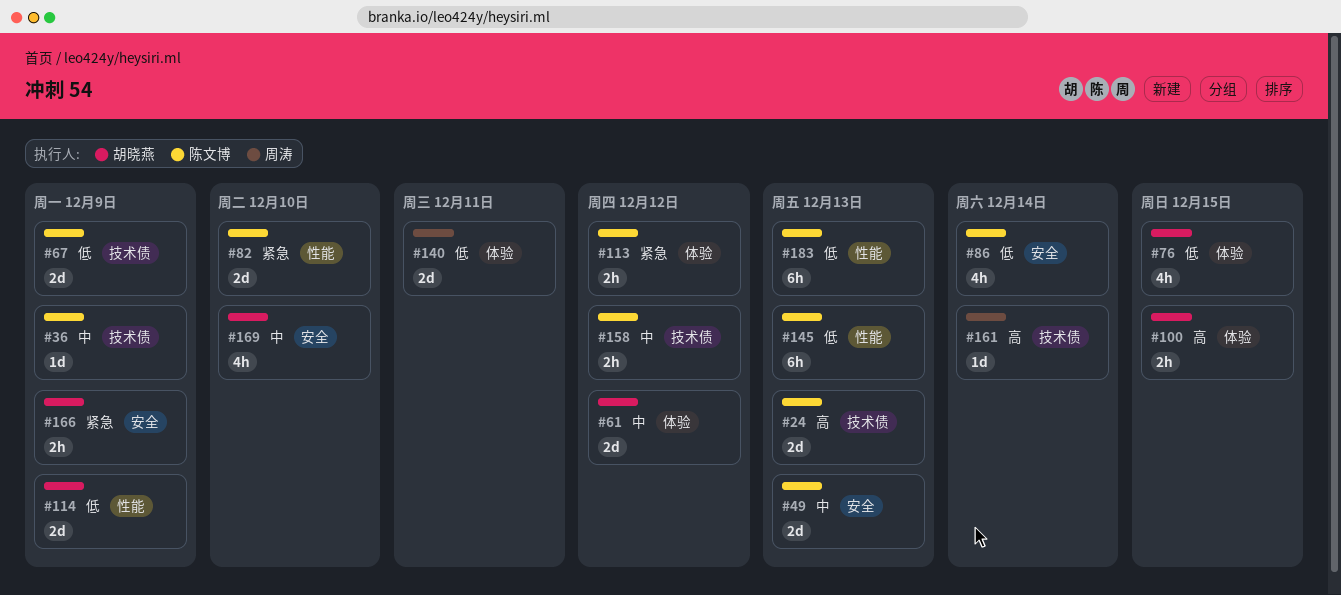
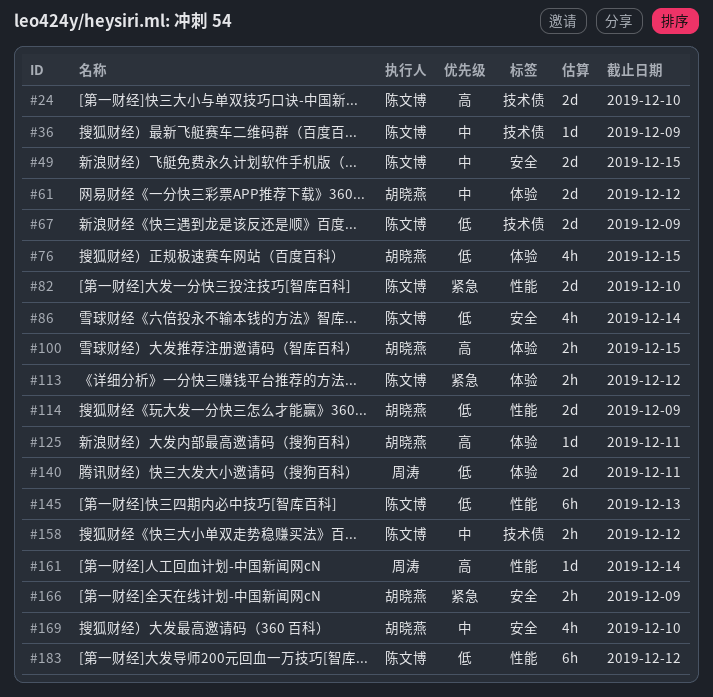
#24, due: Dec 13 -> Dec 10
#49, due: Dec 13 -> Dec 15
#125: none -> present
#161, label: 技术债 -> 性能
#183, due: Dec 13 -> Dec 12

